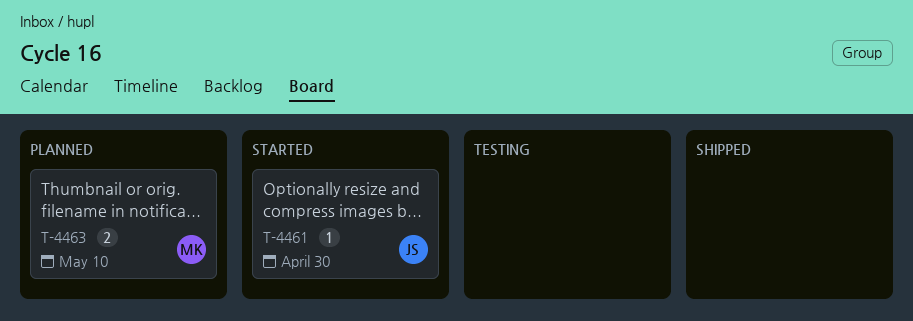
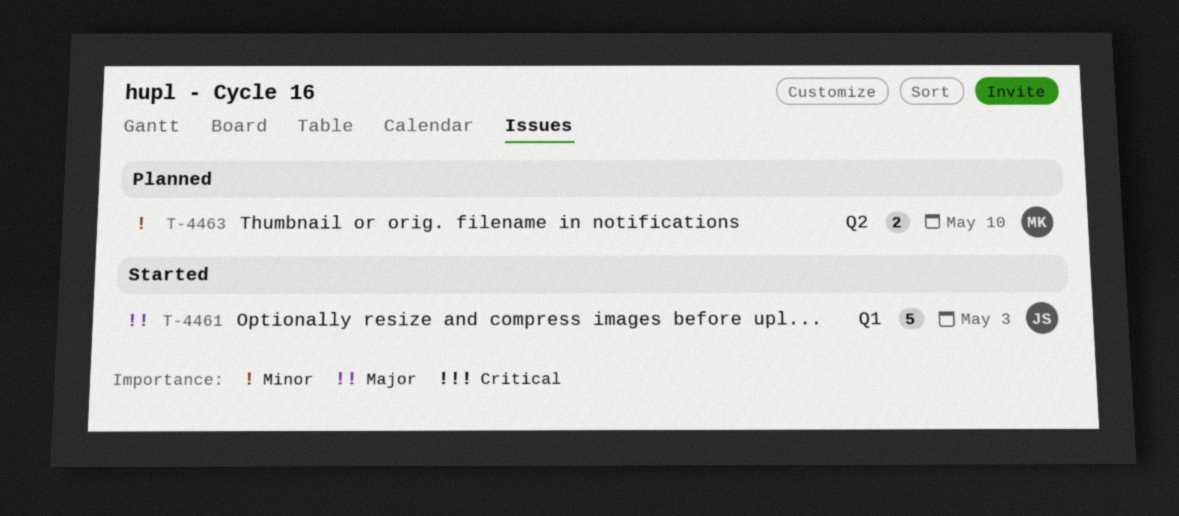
T-4461, estimate: 1 -> 5
T-4461, due: Apr 30 -> May 3

